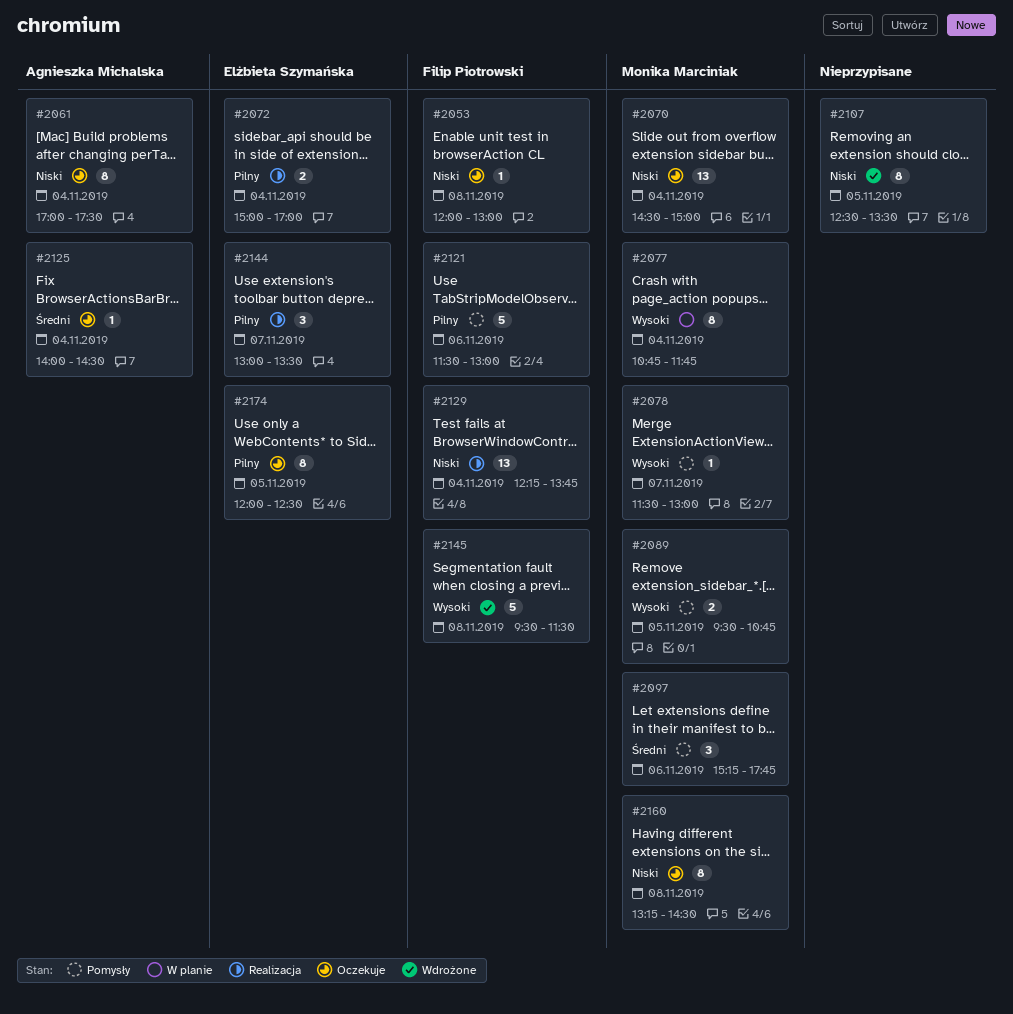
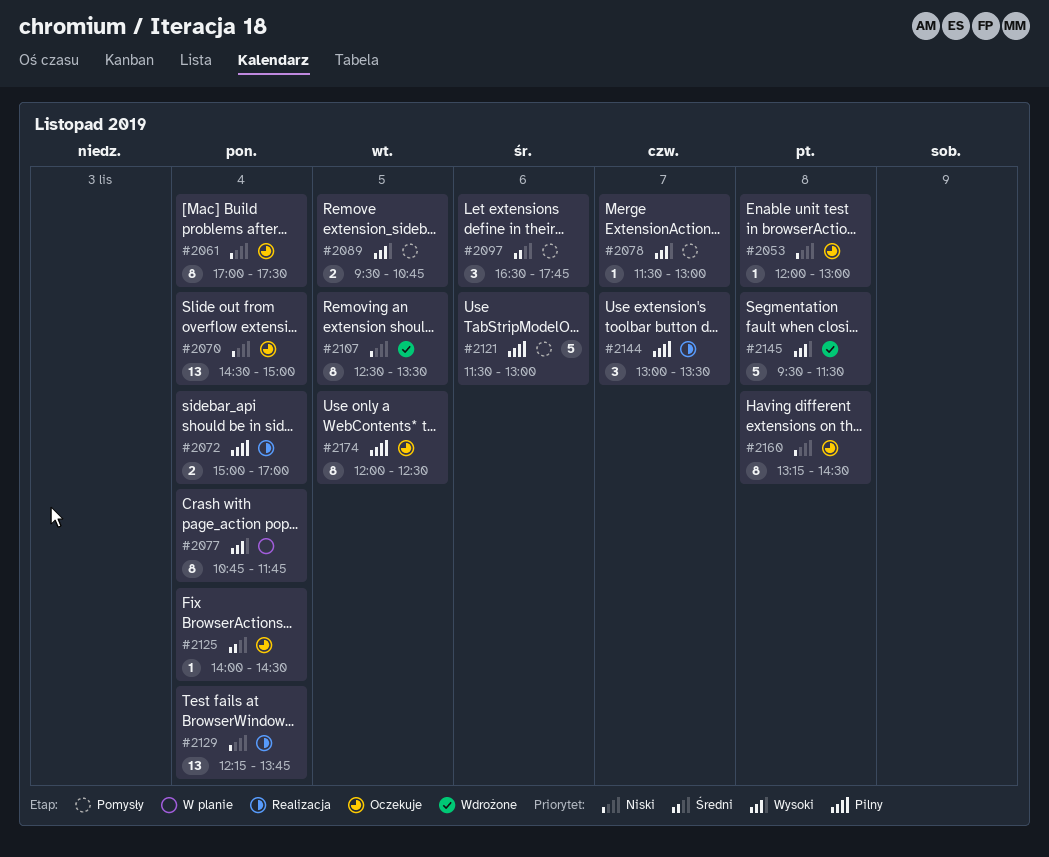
#2097, begins: 15:15 -> 16:30

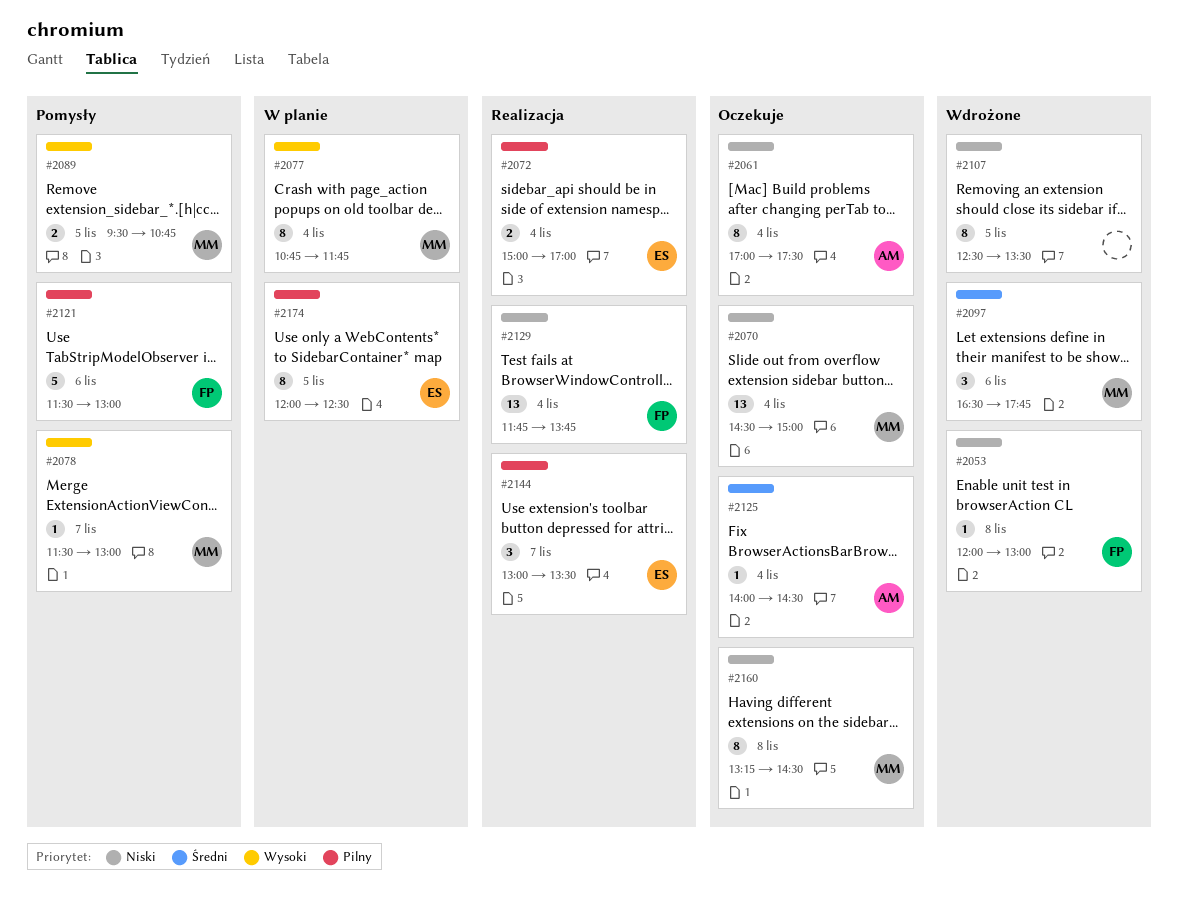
#2053, status: Oczekuje -> Wdrożone
#2097, status: Pomysły -> Wdrożone
#2129, begins: 12:15 -> 11:45
#2145: present -> none
#2174, status: Oczekuje -> W planie

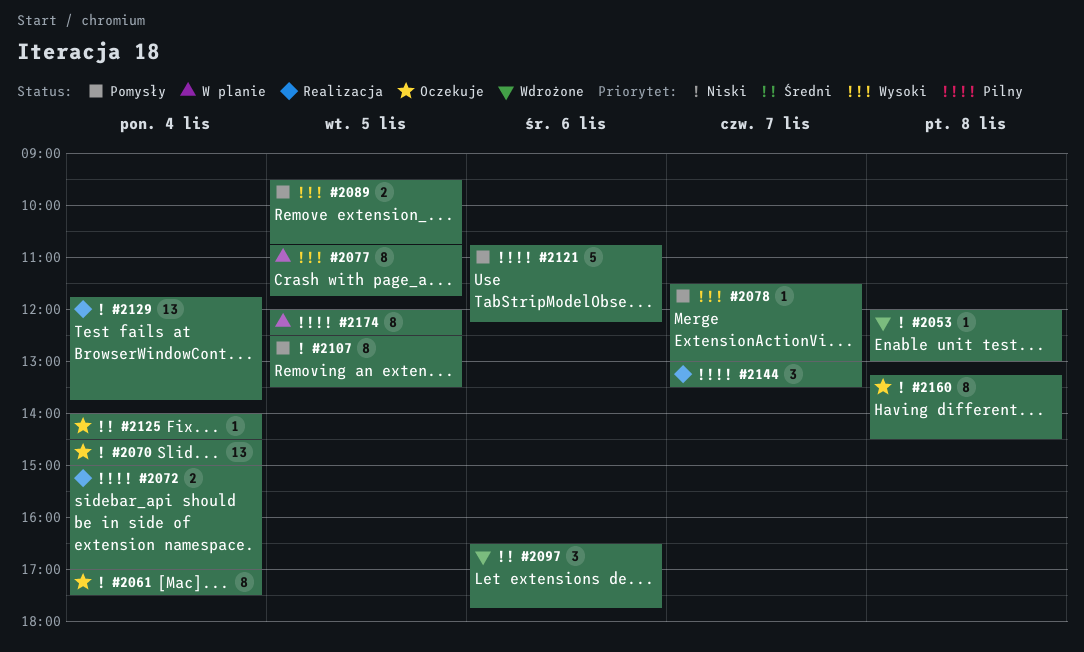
#2077, day: Nov 4 -> Nov 5
#2107, status: Wdrożone -> Pomysły
#2121, begins: 11:30 -> 10:45
#2121, ends: 13:00 -> 12:15

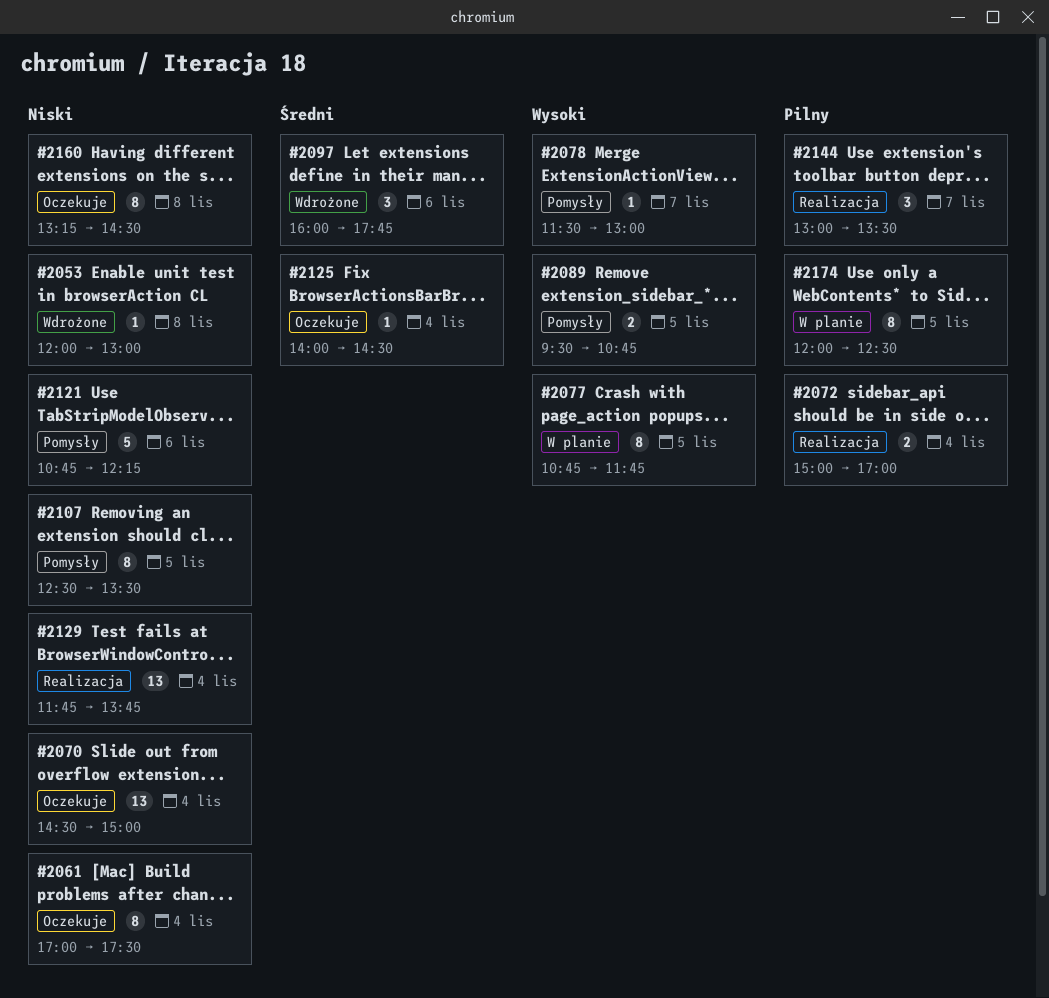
#2097, begins: 16:30 -> 16:00
#2121, priority: Pilny -> Niski

